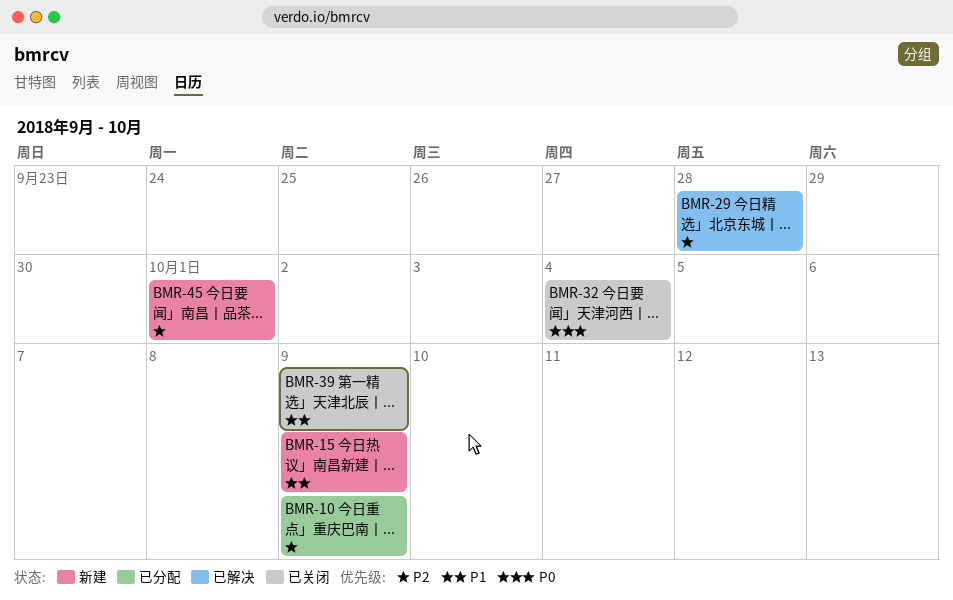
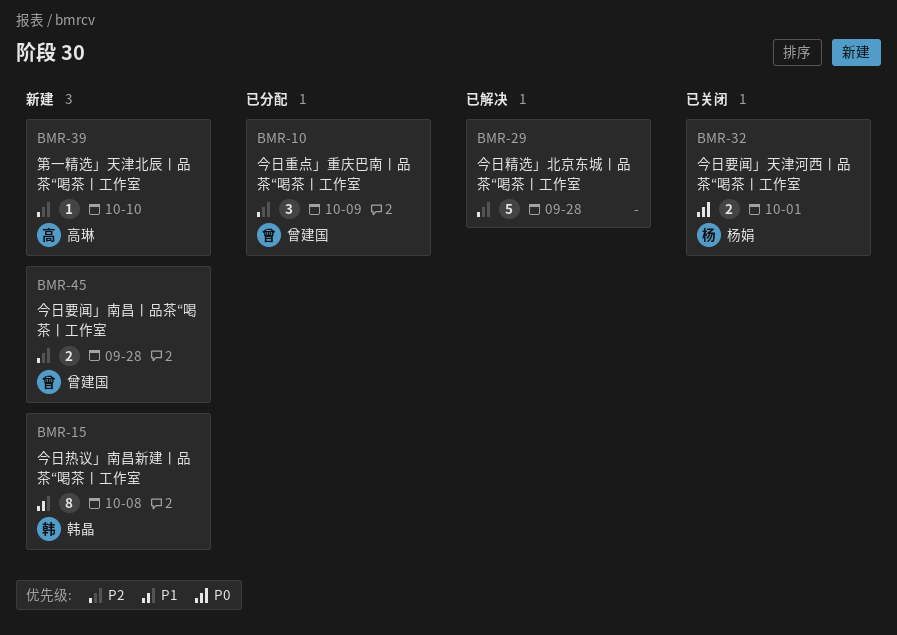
BMR-15, due: Oct 9 -> Oct 8
BMR-32, due: Oct 4 -> Oct 1
BMR-39, status: 已关闭 -> 新建
BMR-39, priority: P1 -> P2
BMR-39, due: Oct 9 -> Oct 10
BMR-45, due: Oct 1 -> Sep 28

